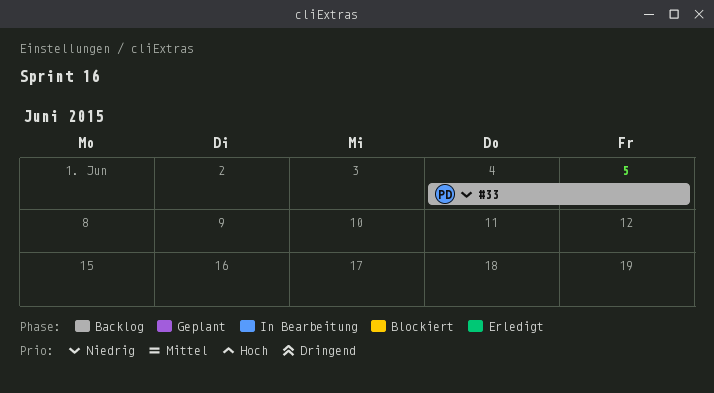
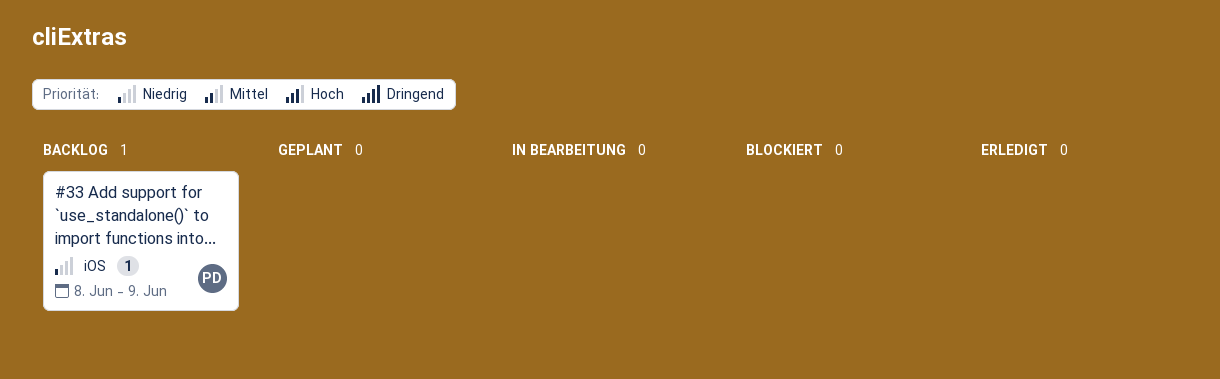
#33, start: Jun 4 -> Jun 8
#33, due: Jun 5 -> Jun 9

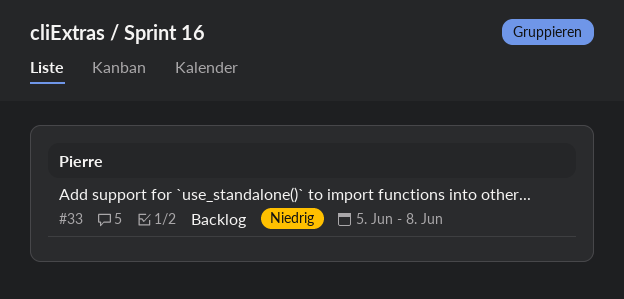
#33, start: Jun 8 -> Jun 5
#33, due: Jun 9 -> Jun 8

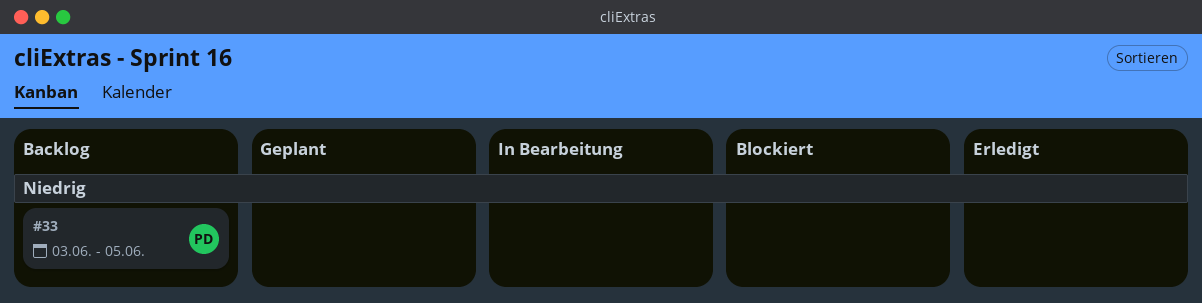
#33, start: Jun 5 -> Jun 3
#33, due: Jun 8 -> Jun 5

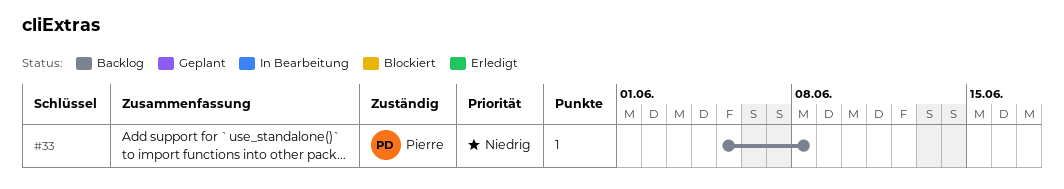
#33, start: Jun 3 -> Jun 5
#33, due: Jun 5 -> Jun 8

